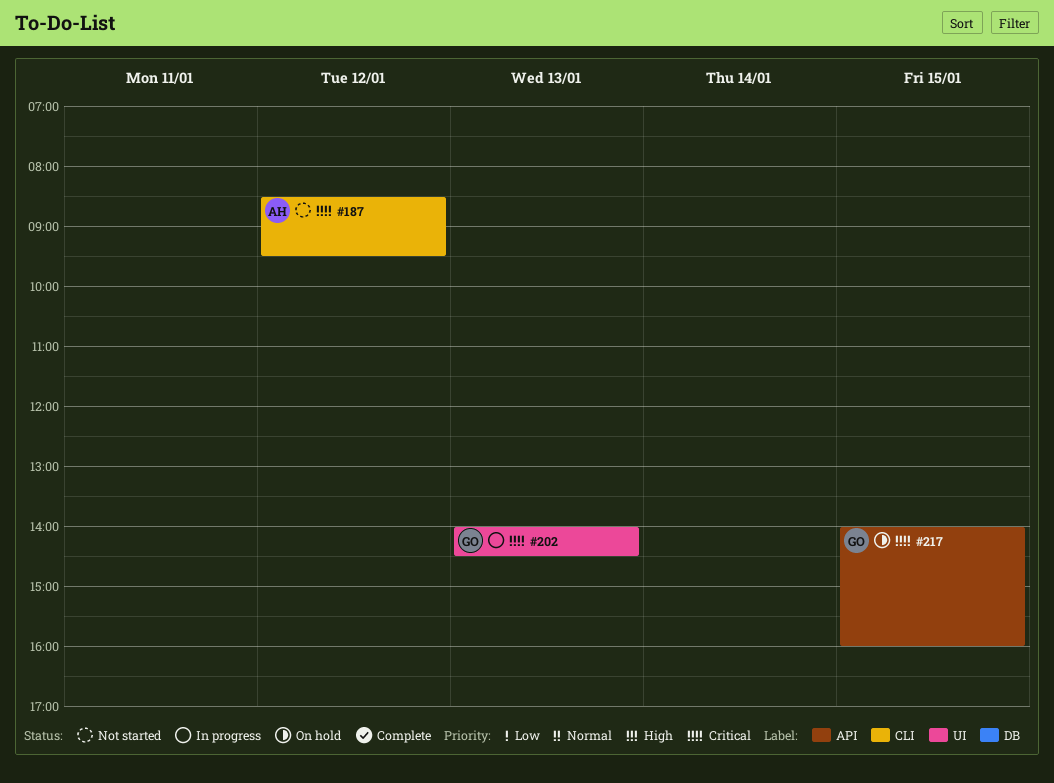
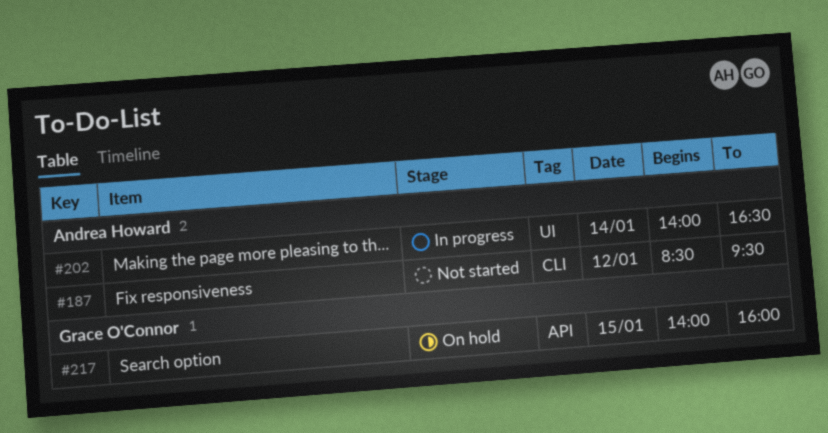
#202, owner: Grace O'Connor -> Andrea Howard
#202, day: Jan 13 -> Jan 14
#202, ends: 14:30 -> 16:30

